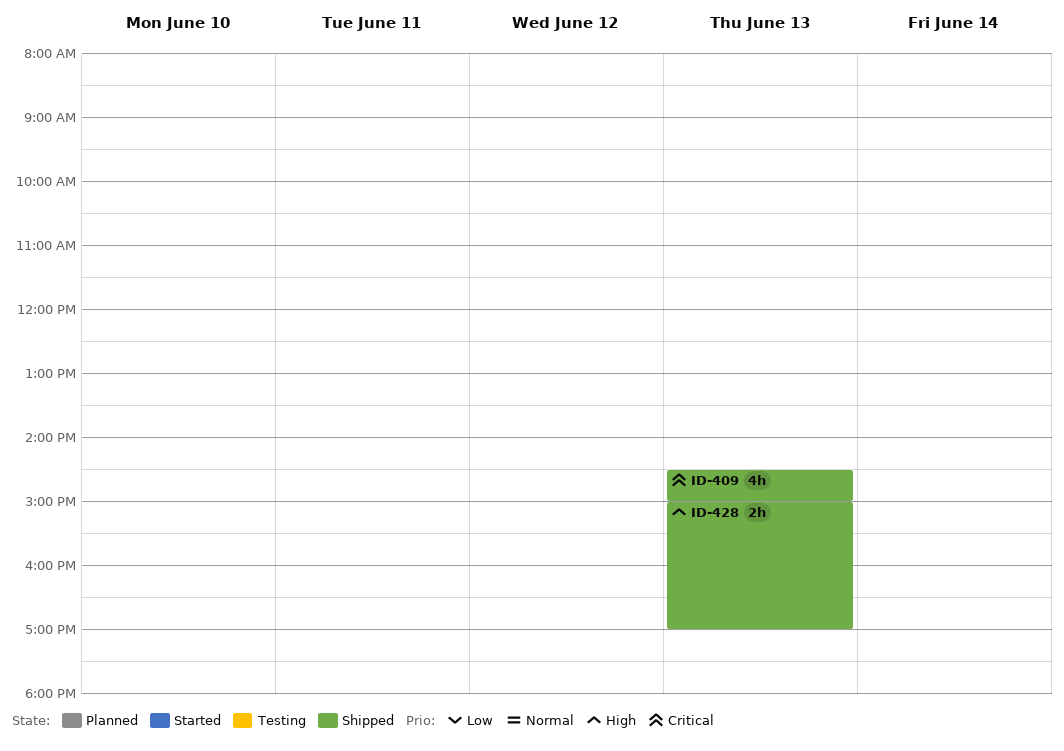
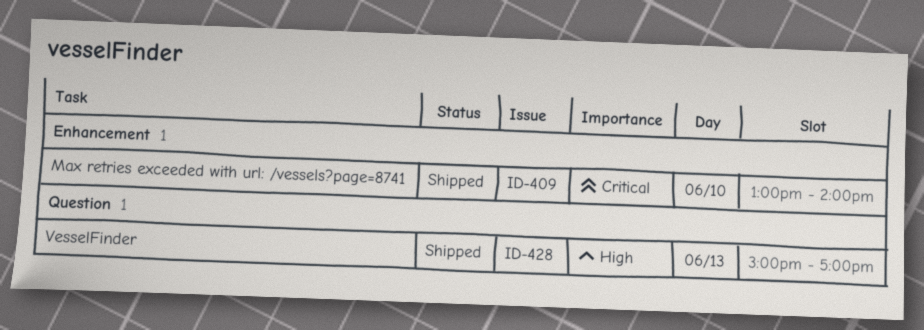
ID-409, day: Jun 13 -> Jun 10
ID-409, begins: 14:30 -> 13:00
ID-409, ends: 15:00 -> 14:00

